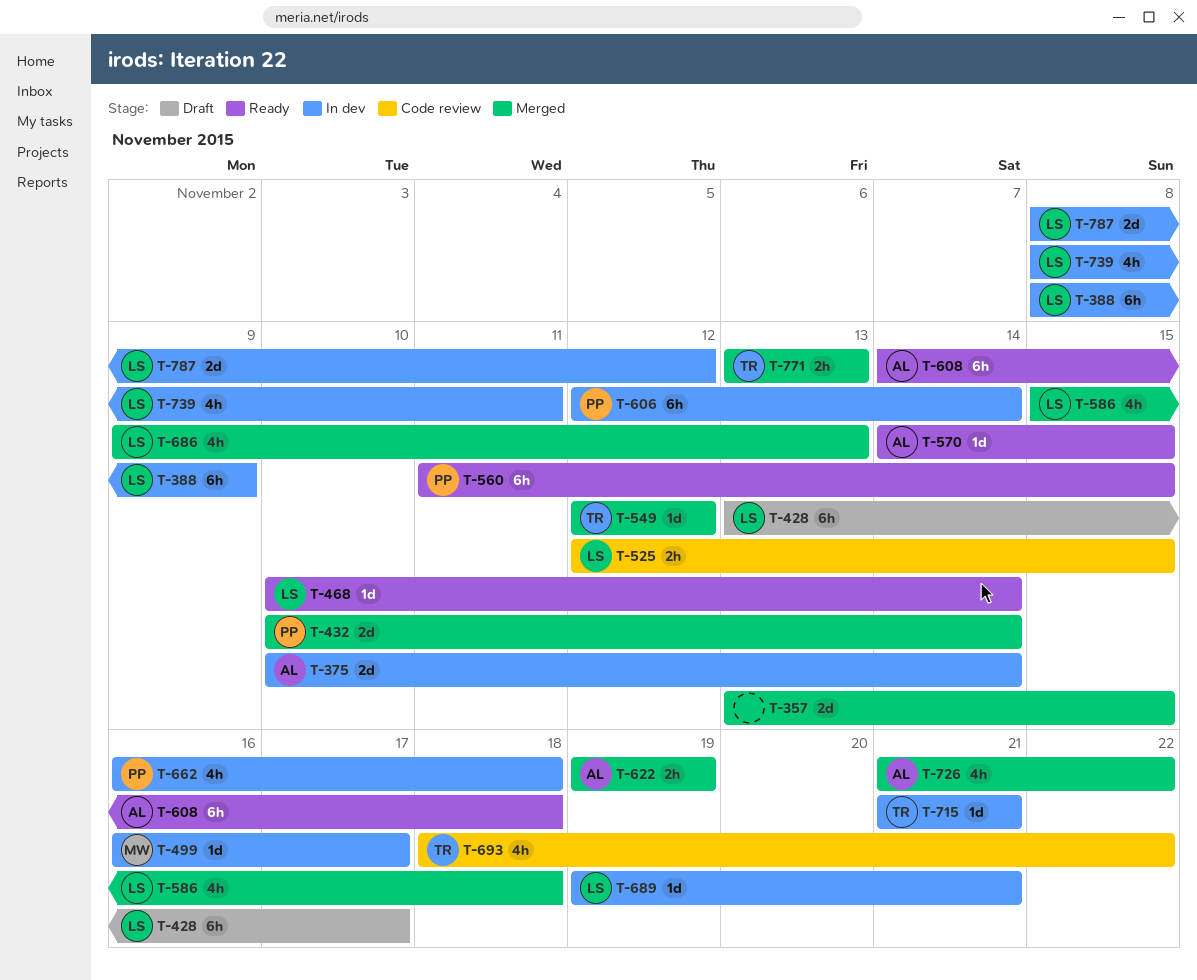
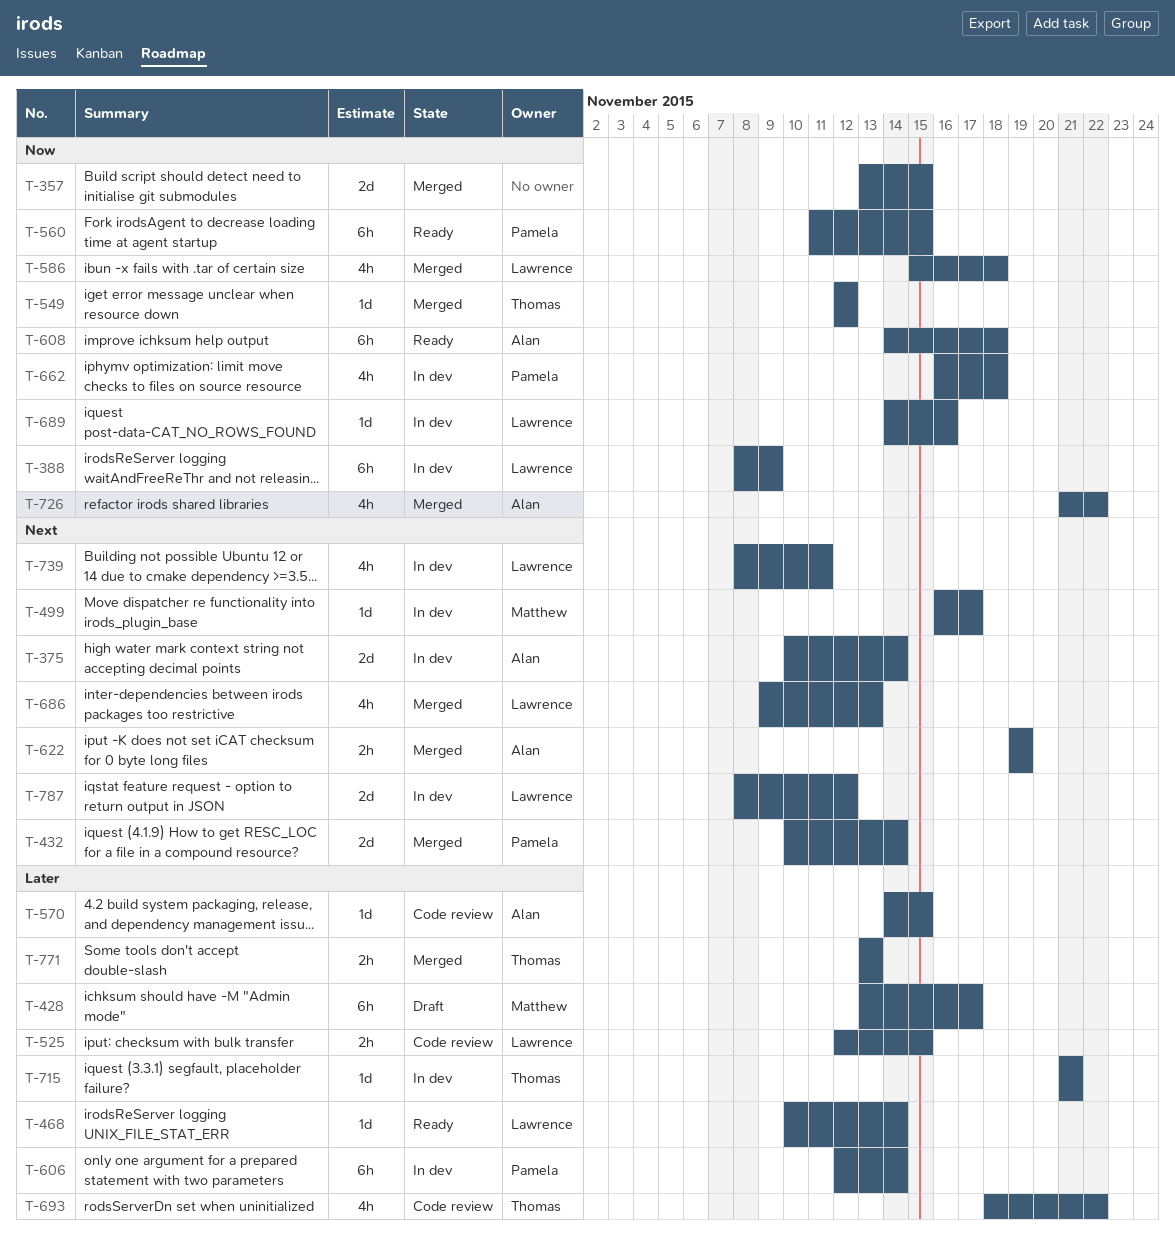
T-428, owner: Lawrence -> Matthew
T-570, status: Ready -> Code review
T-689, start: Nov 19 -> Nov 14
T-689, due: Nov 21 -> Nov 16

